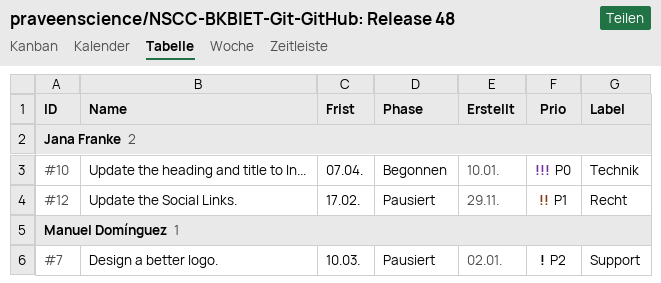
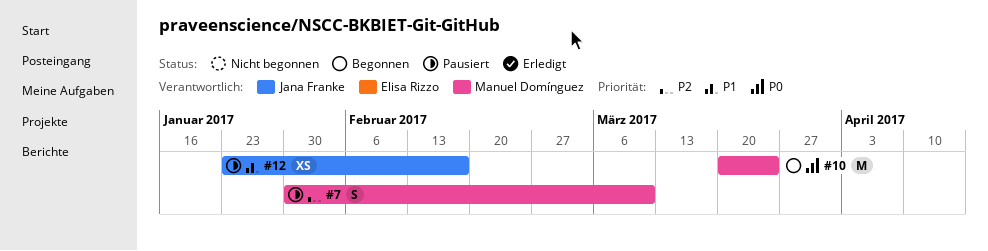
#10, owner: Jana Franke -> Manuel Domínguez
#10, due: Apr 7 -> Mar 24

